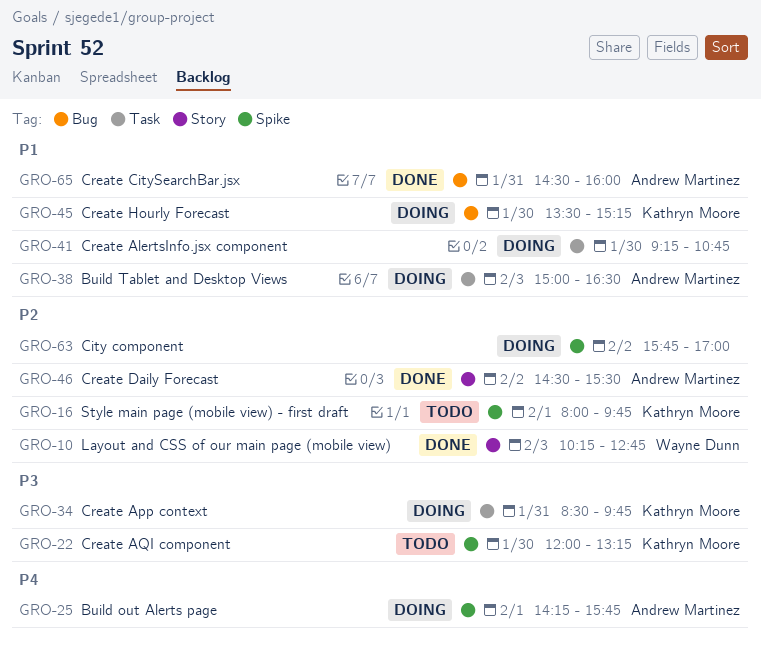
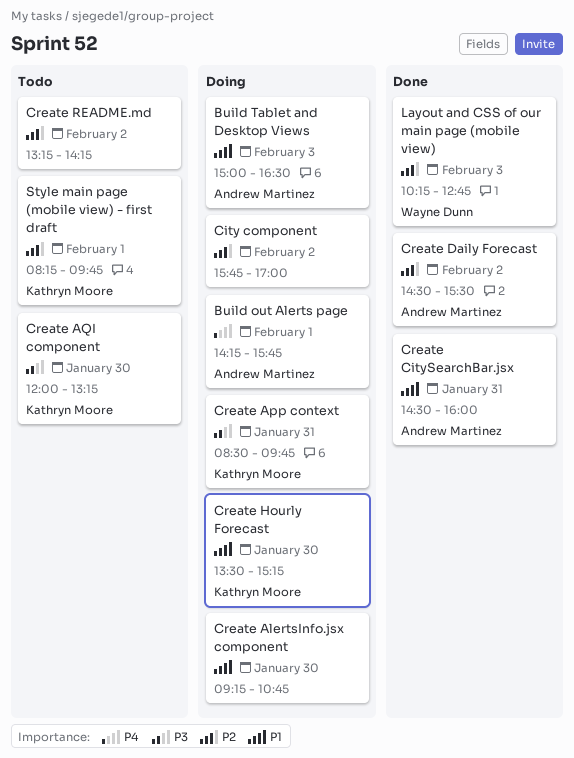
Create README.md: none -> present
Style main page (mobile view) - first draft, begins: 08:00 -> 08:15

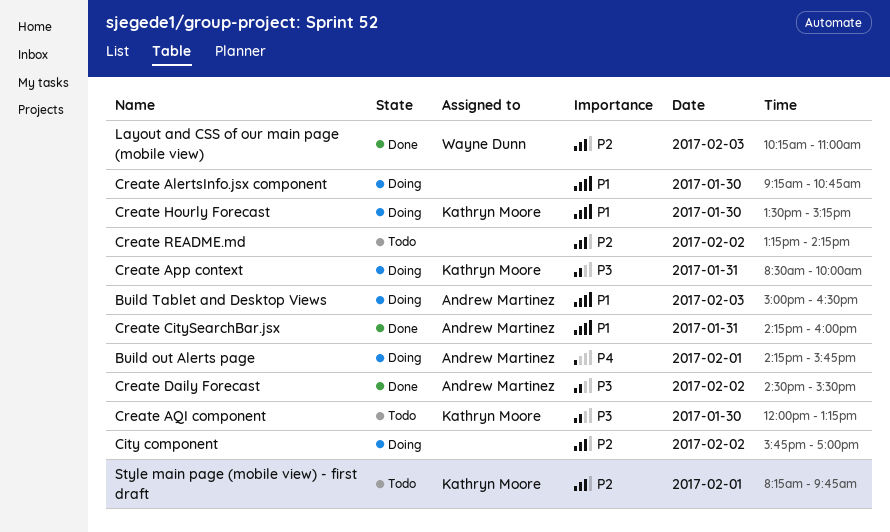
Create App context, ends: 09:45 -> 10:00
Create CitySearchBar.jsx, begins: 14:30 -> 14:15
Create Daily Forecast, priority: P2 -> P3
Layout and CSS of our main page (mobile view), ends: 12:45 -> 11:00

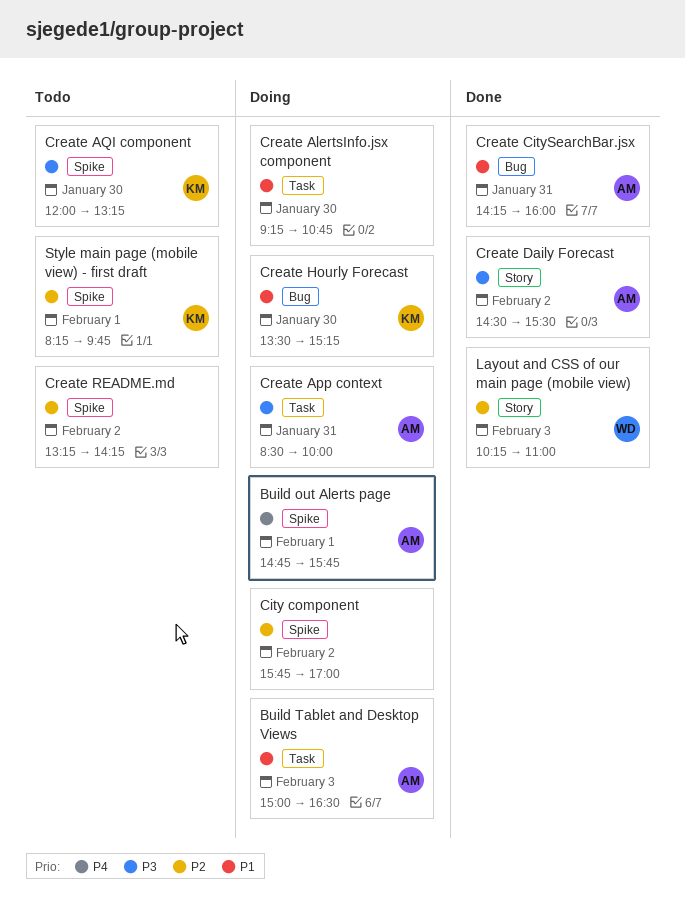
Build out Alerts page, begins: 14:15 -> 14:45
Create App context, owner: Kathryn Moore -> Andrew Martinez

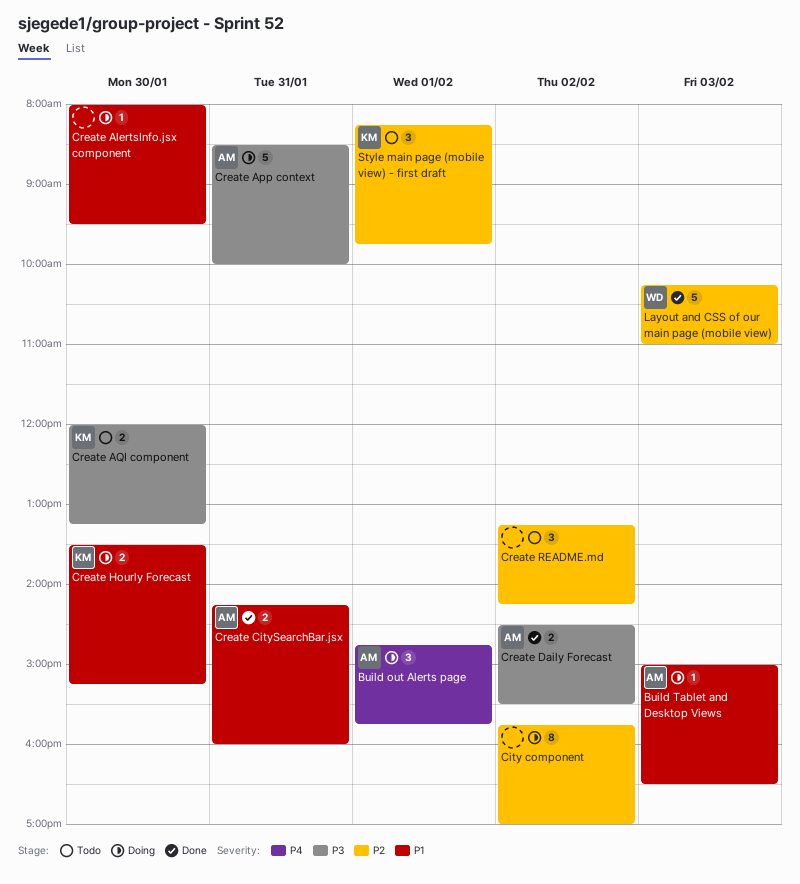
Create AlertsInfo.jsx component, begins: 09:15 -> 08:00
Create AlertsInfo.jsx component, ends: 10:45 -> 09:30

